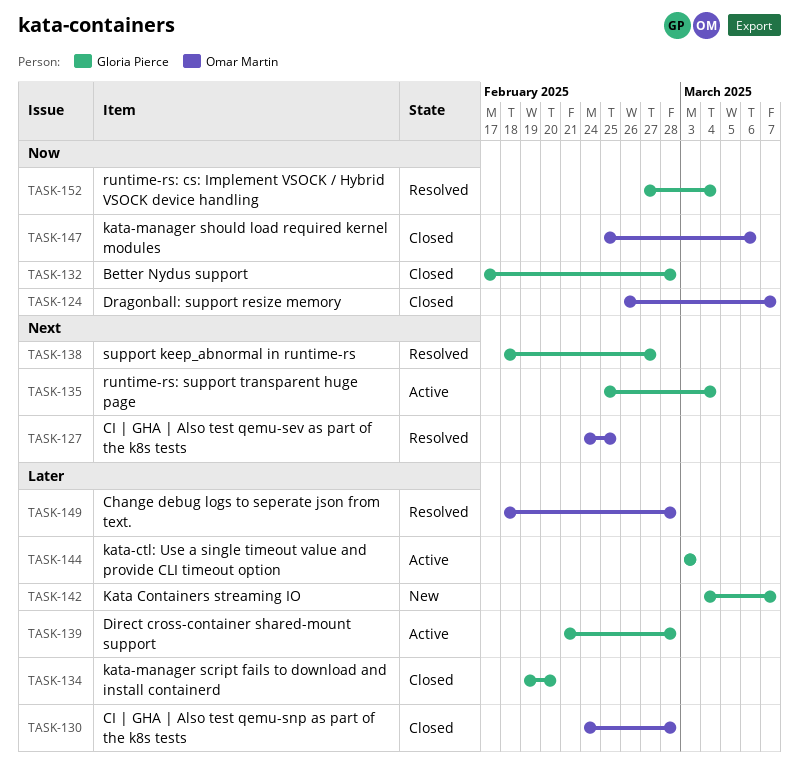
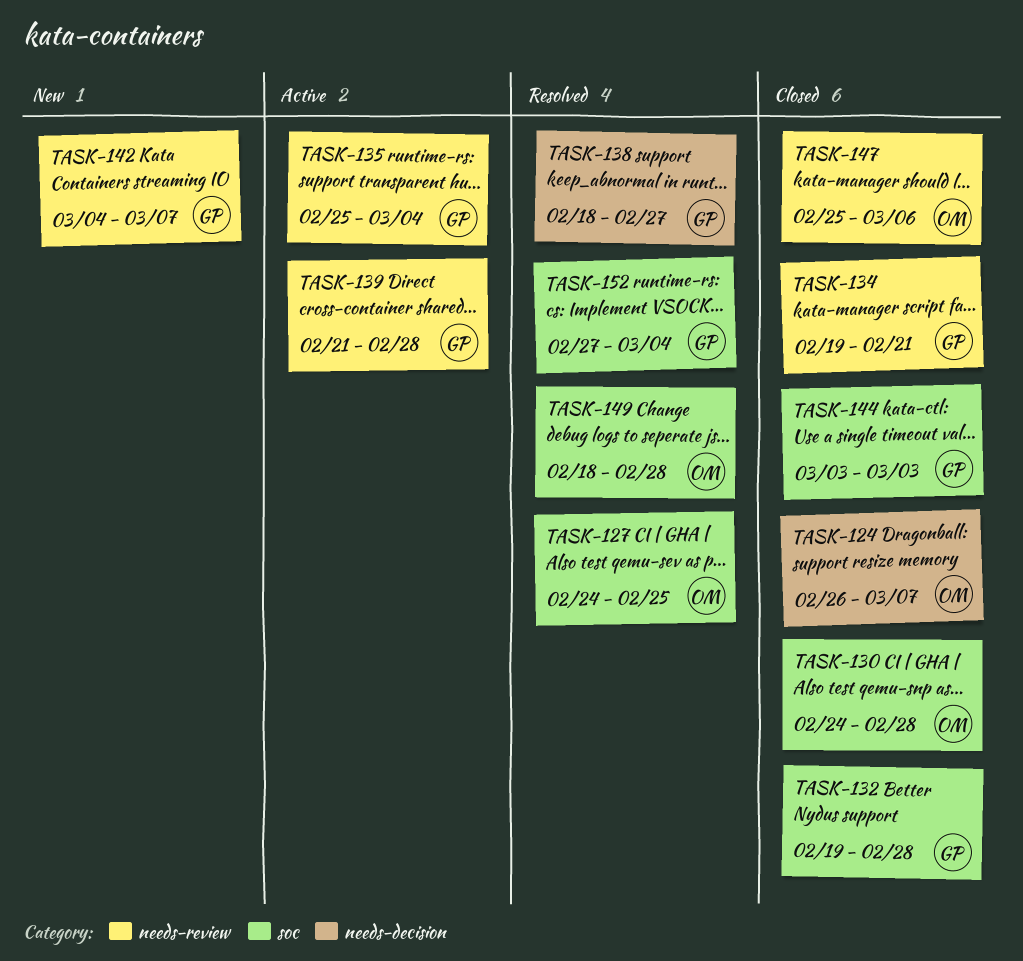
TASK-132, start: Feb 17 -> Feb 19
TASK-134, due: Feb 20 -> Feb 21
TASK-144, status: Active -> Closed

